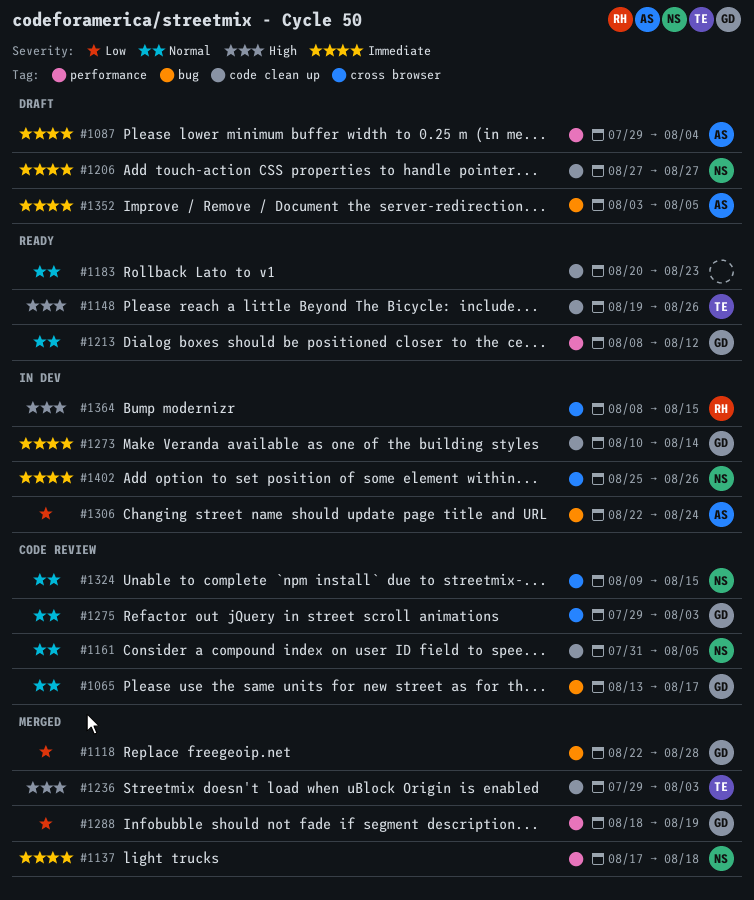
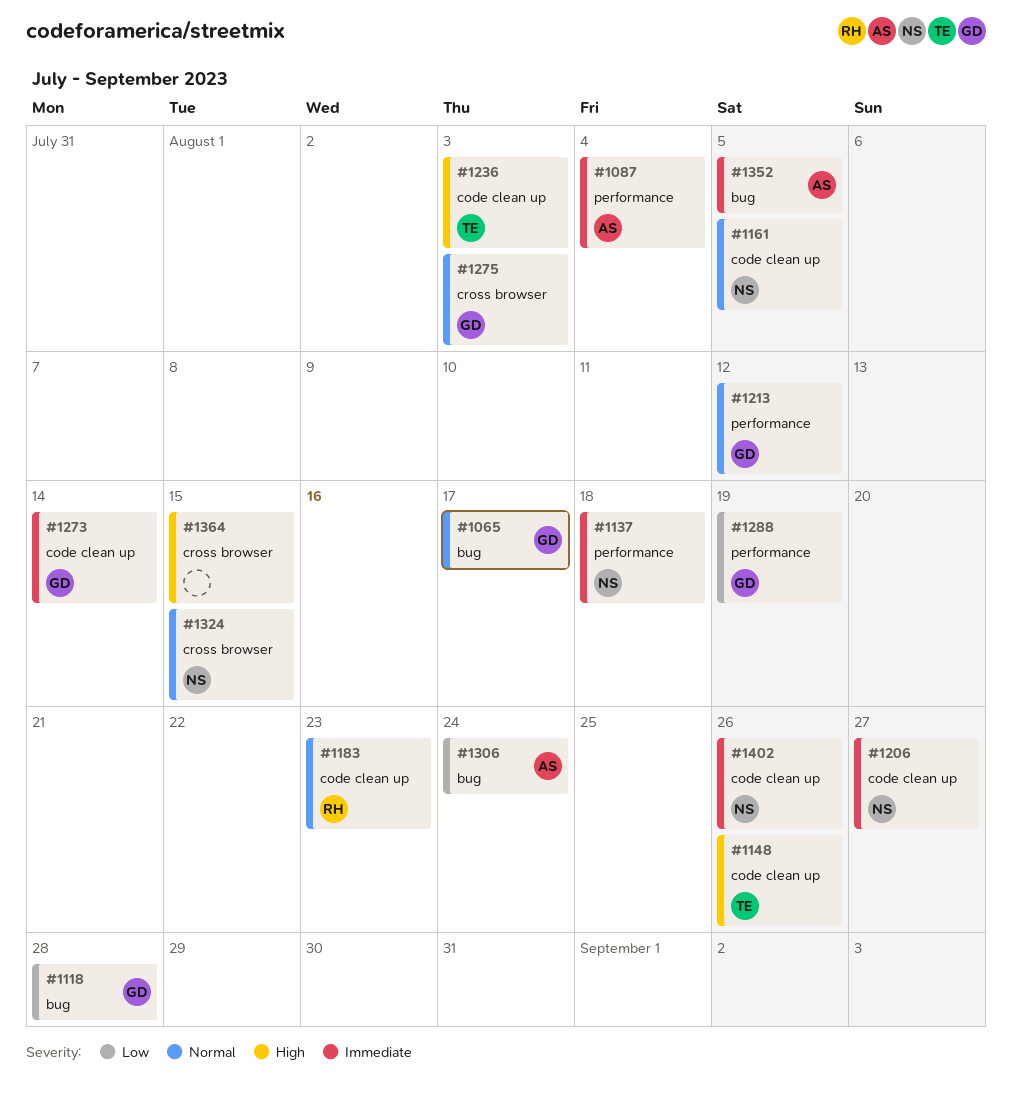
#1183, owner: none -> RH
#1364, owner: RH -> none
#1402, label: cross browser -> code clean up

